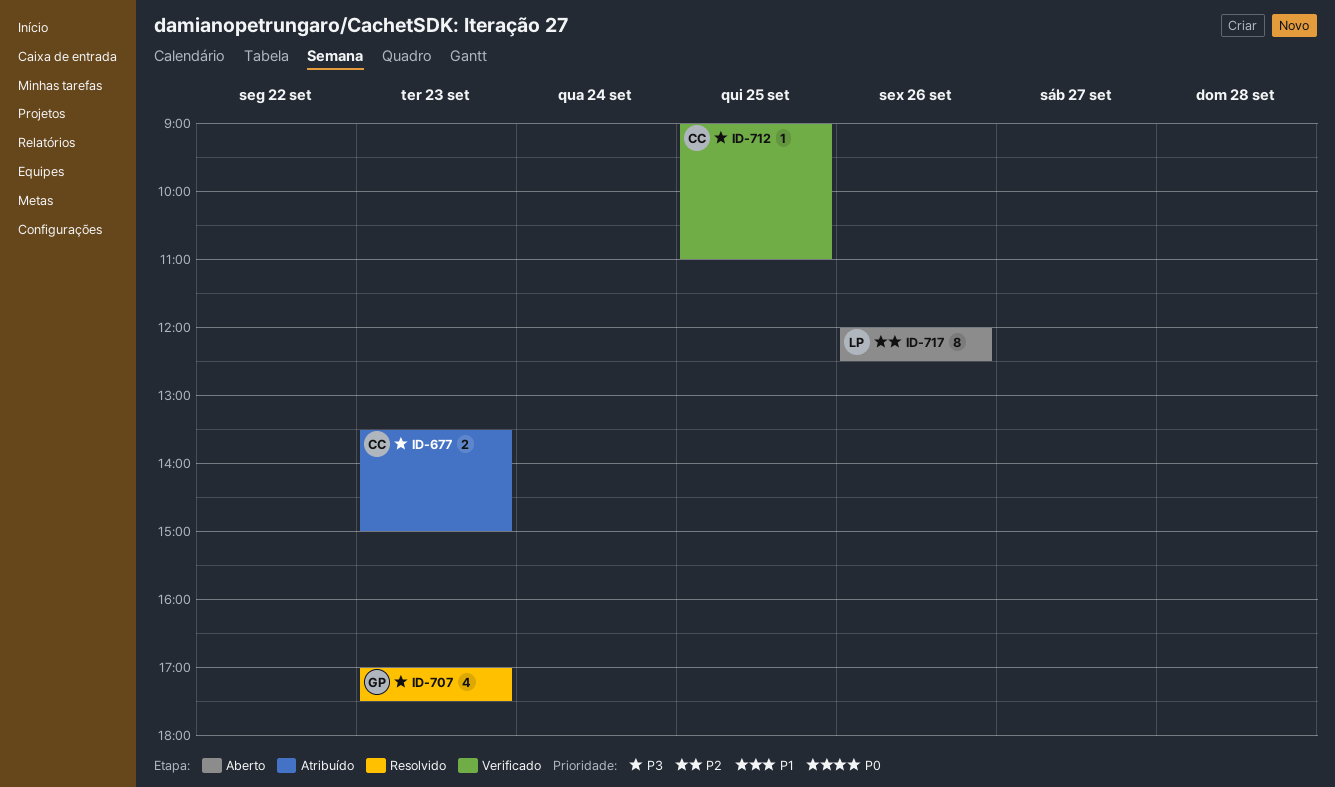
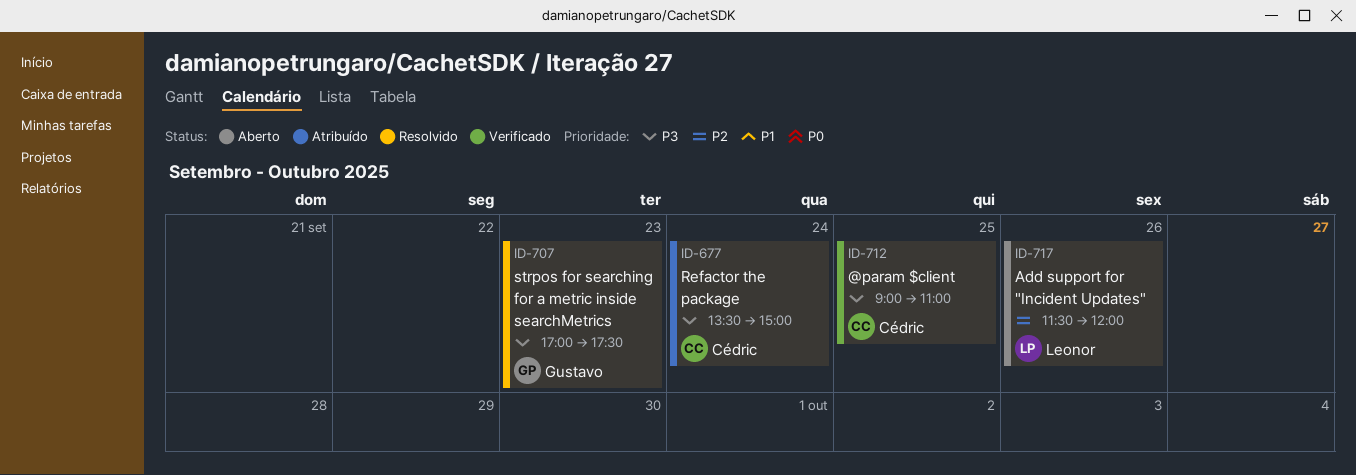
ID-677, day: Sep 23 -> Sep 24
ID-717, begins: 12:00 -> 11:30
ID-717, ends: 12:30 -> 12:00

